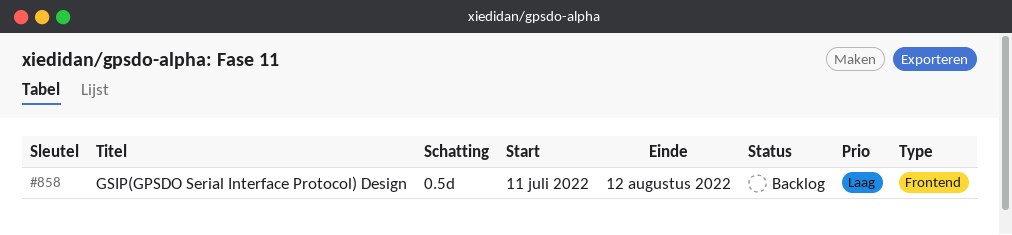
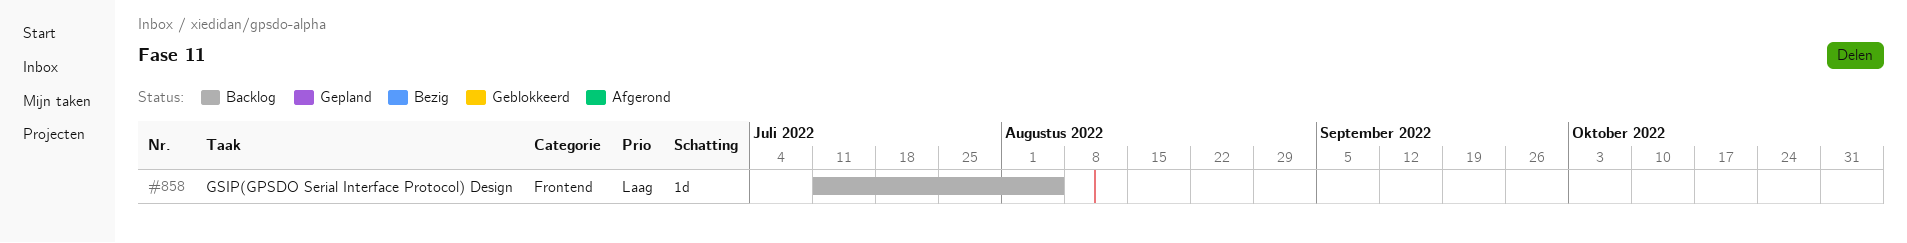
#858, estimate: 0.5d -> 1d
#858, due: Aug 12 -> Aug 5

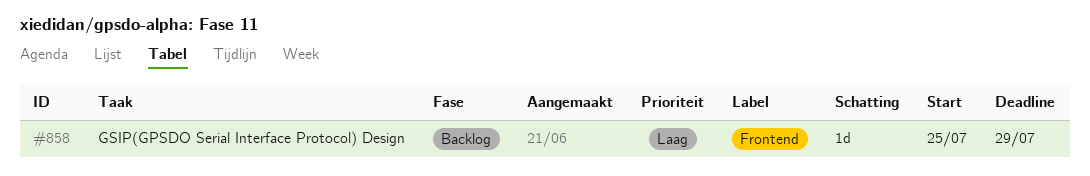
#858, start: Jul 11 -> Jul 25
#858, due: Aug 5 -> Jul 29

